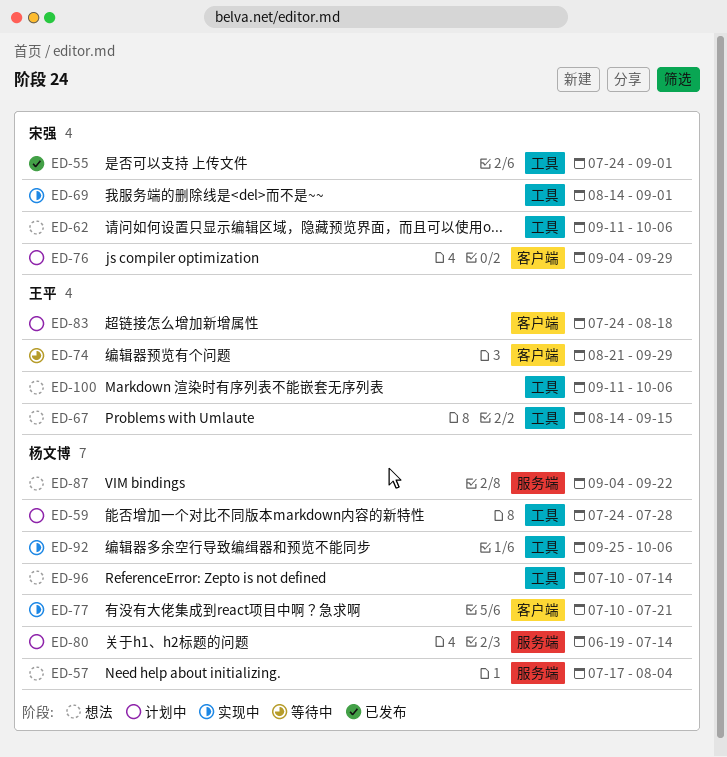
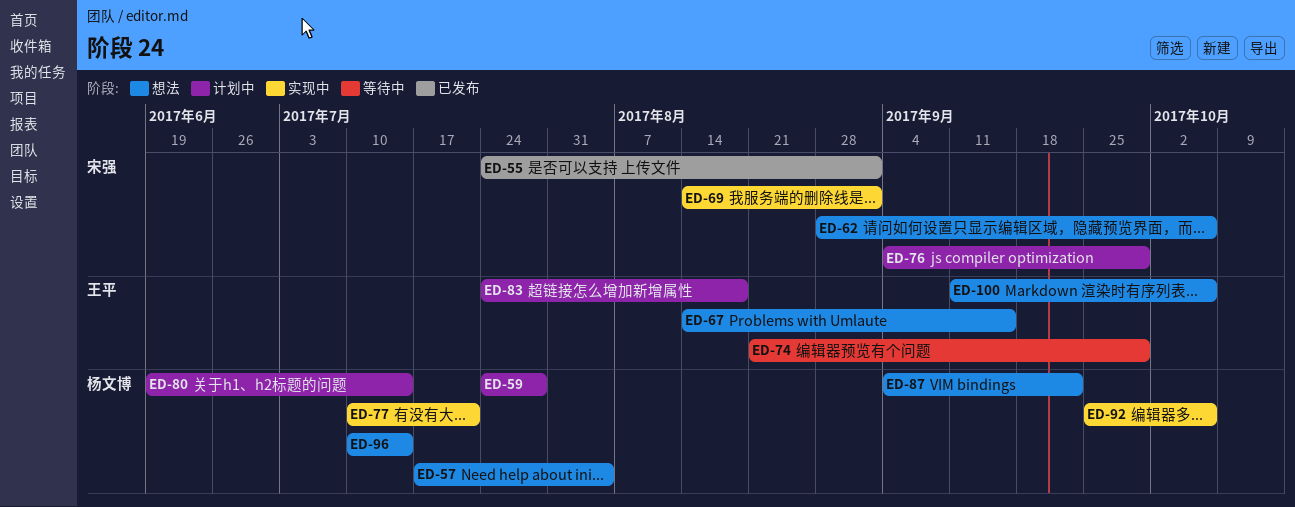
ED-62, start: Sep 11 -> Aug 28

